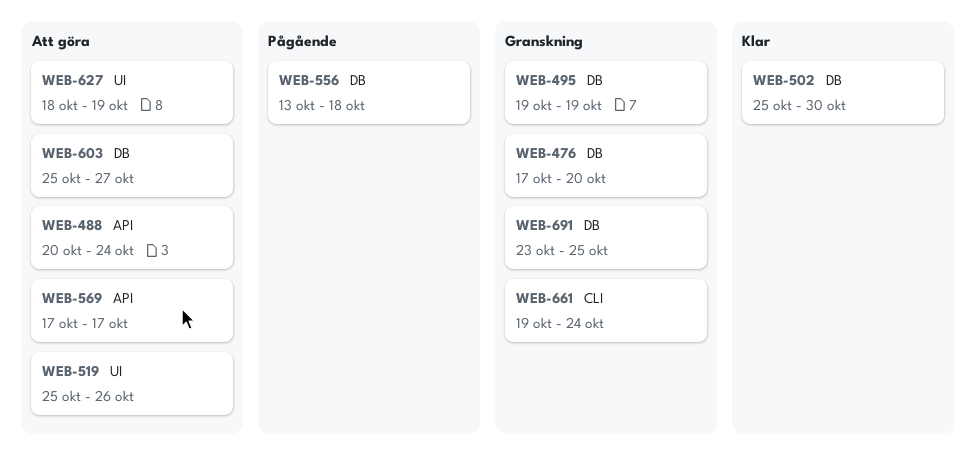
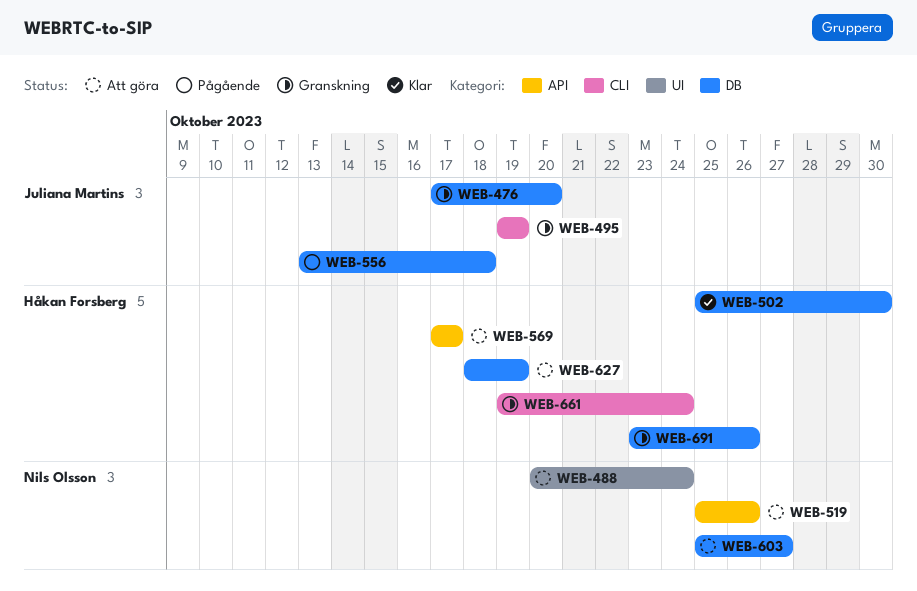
WEB-488, label: API -> UI
WEB-495, label: DB -> CLI
WEB-519, label: UI -> API
WEB-627, label: UI -> DB
WEB-691, due: Oct 25 -> Oct 26

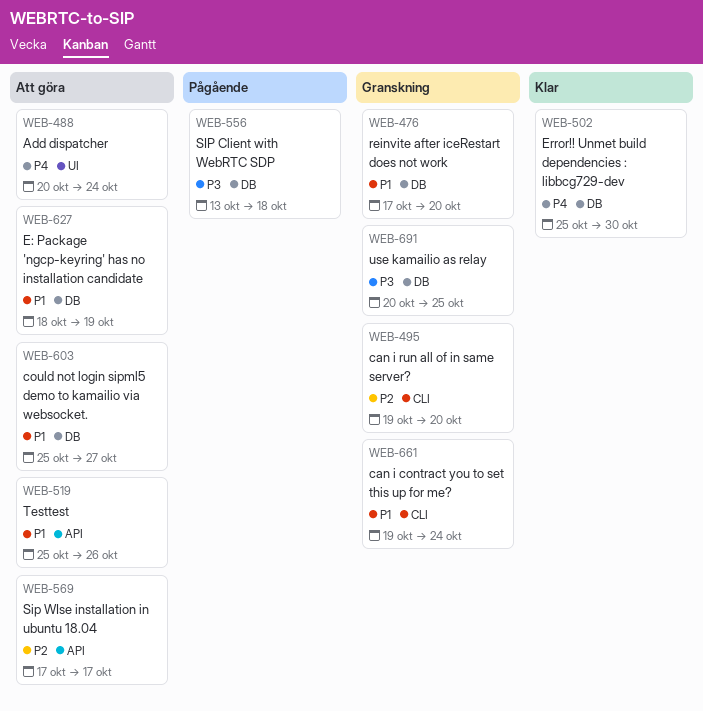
WEB-495, due: Oct 19 -> Oct 20
WEB-691, start: Oct 23 -> Oct 20
WEB-691, due: Oct 26 -> Oct 25

